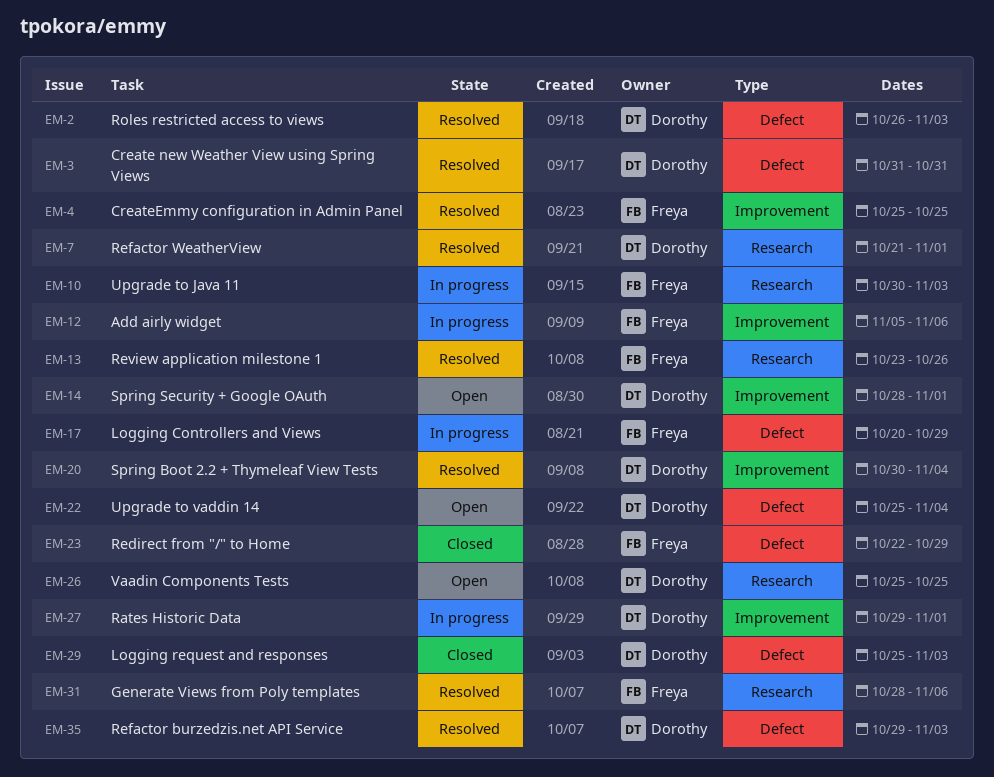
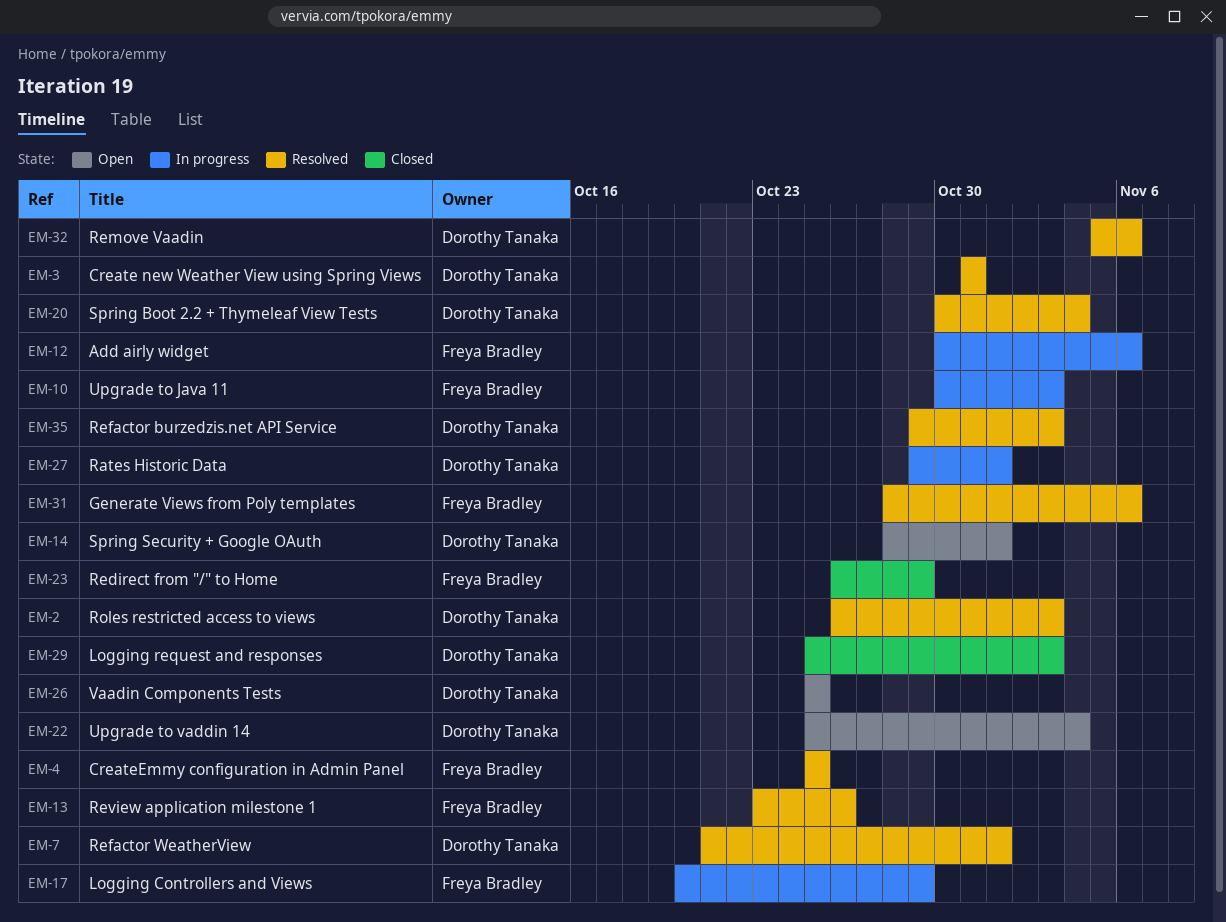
EM-12, start: Nov 5 -> Oct 30
EM-23, start: Oct 22 -> Oct 26
EM-32: none -> present

